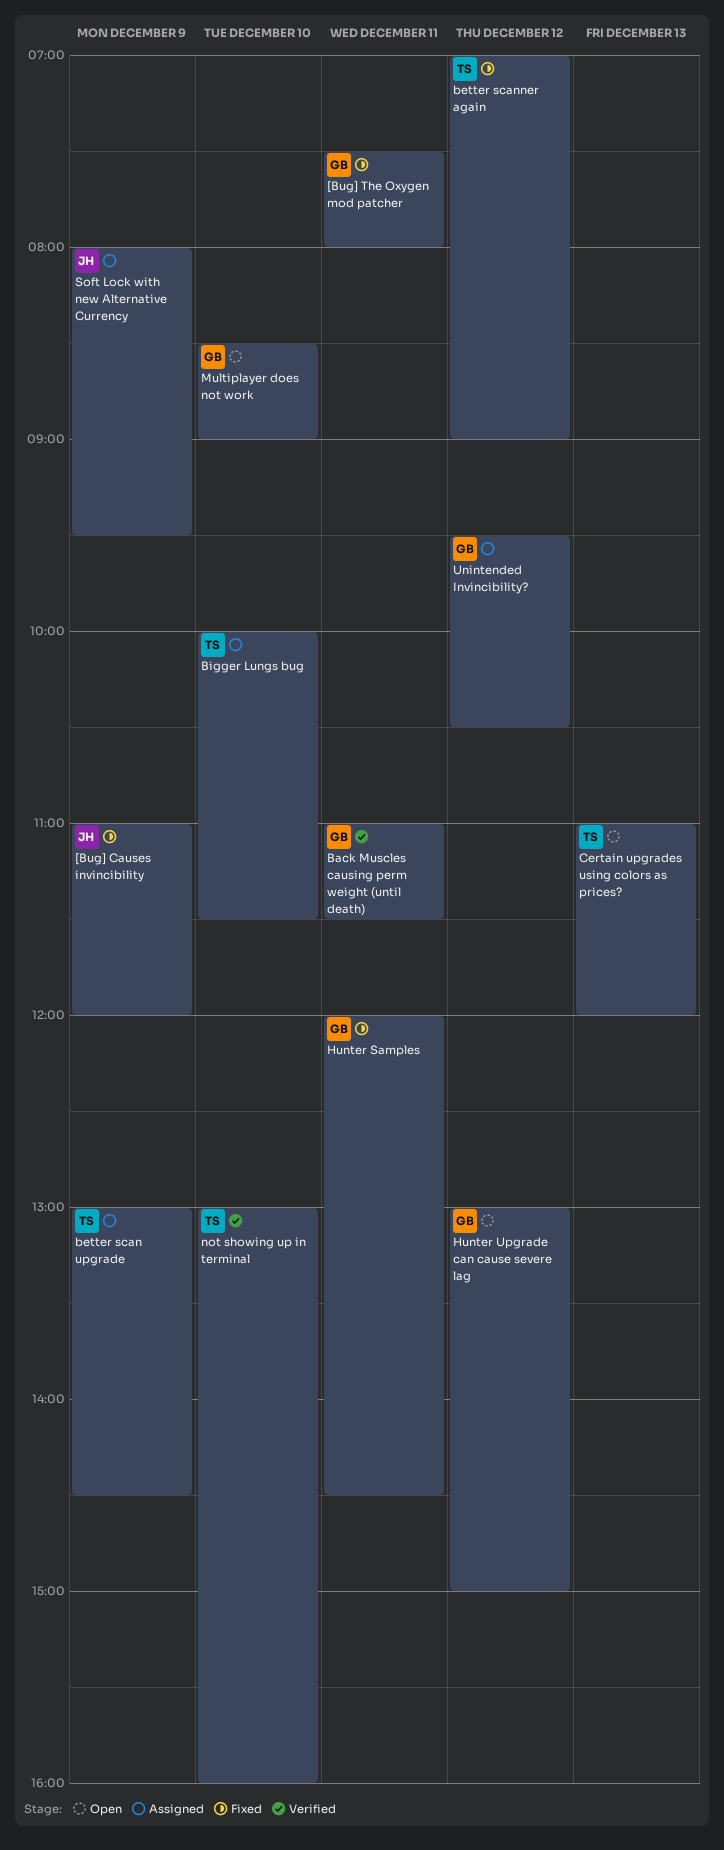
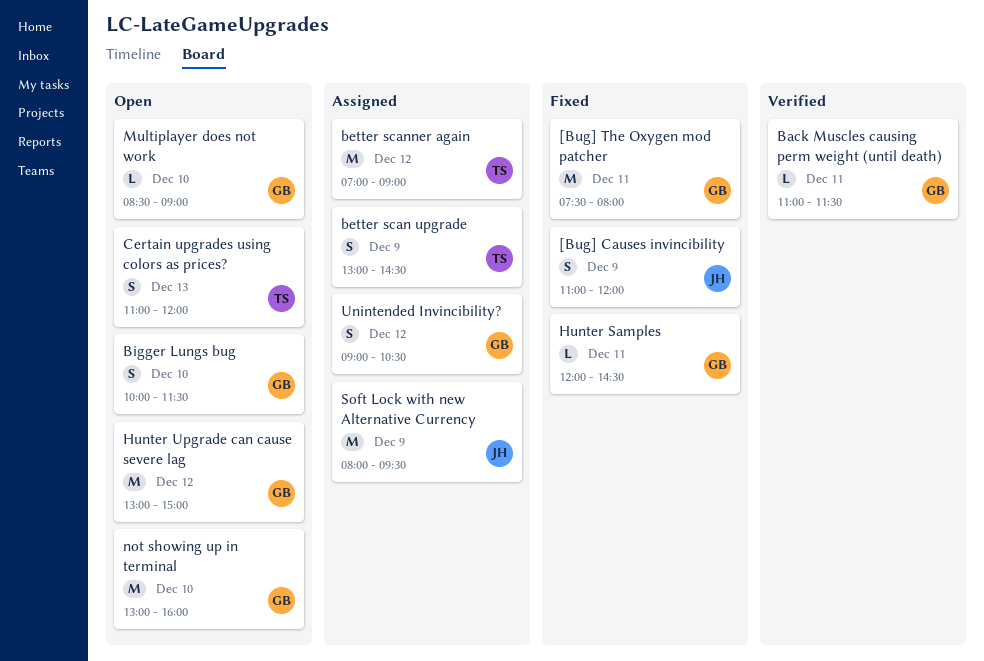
better scanner again, status: Fixed -> Assigned
Bigger Lungs bug, status: Assigned -> Open
Bigger Lungs bug, owner: TS -> GB
not showing up in terminal, status: Verified -> Open
not showing up in terminal, owner: TS -> GB
Unintended Invincibility?, begins: 09:30 -> 09:00

